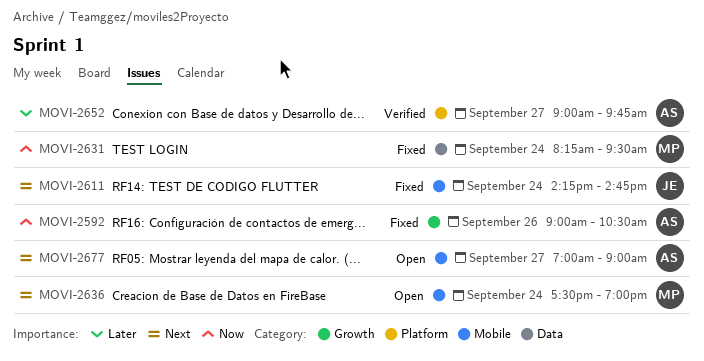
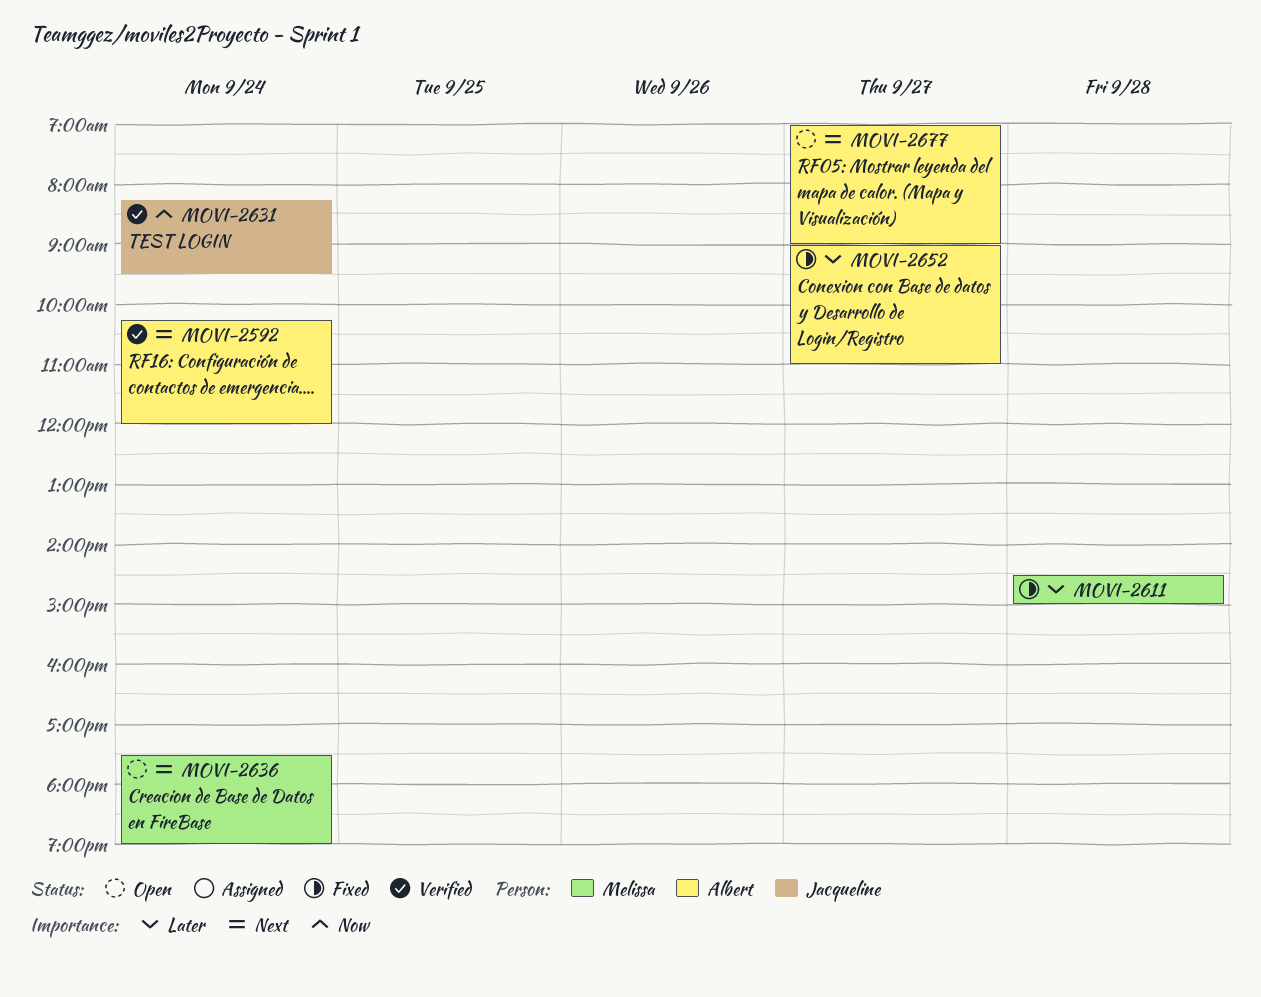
MOVI-2592, status: Fixed -> Verified
MOVI-2592, priority: Now -> Next
MOVI-2592, day: Sep 26 -> Sep 24
MOVI-2592, begins: 09:00 -> 10:15
MOVI-2592, ends: 10:30 -> 12:00
MOVI-2611, owner: Jacqueline -> Melissa
MOVI-2611, priority: Next -> Later
MOVI-2611, day: Sep 24 -> Sep 28
MOVI-2611, begins: 14:15 -> 14:30
MOVI-2611, ends: 14:45 -> 15:00
MOVI-2631, status: Fixed -> Verified
MOVI-2631, owner: Melissa -> Jacqueline
MOVI-2652, status: Verified -> Fixed
MOVI-2652, ends: 09:45 -> 11:00

